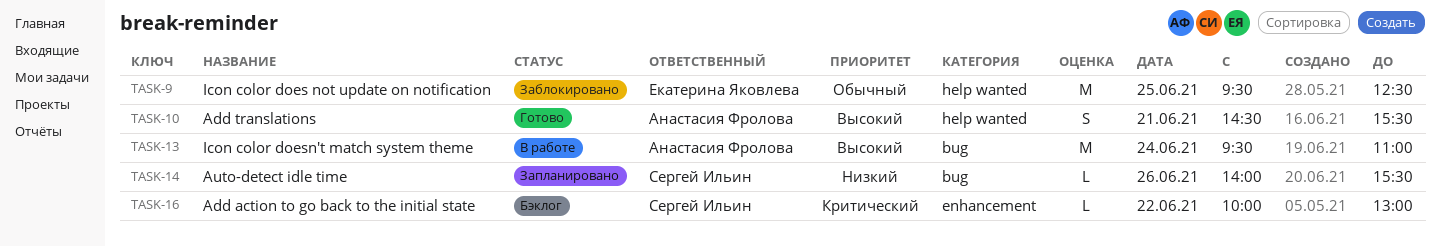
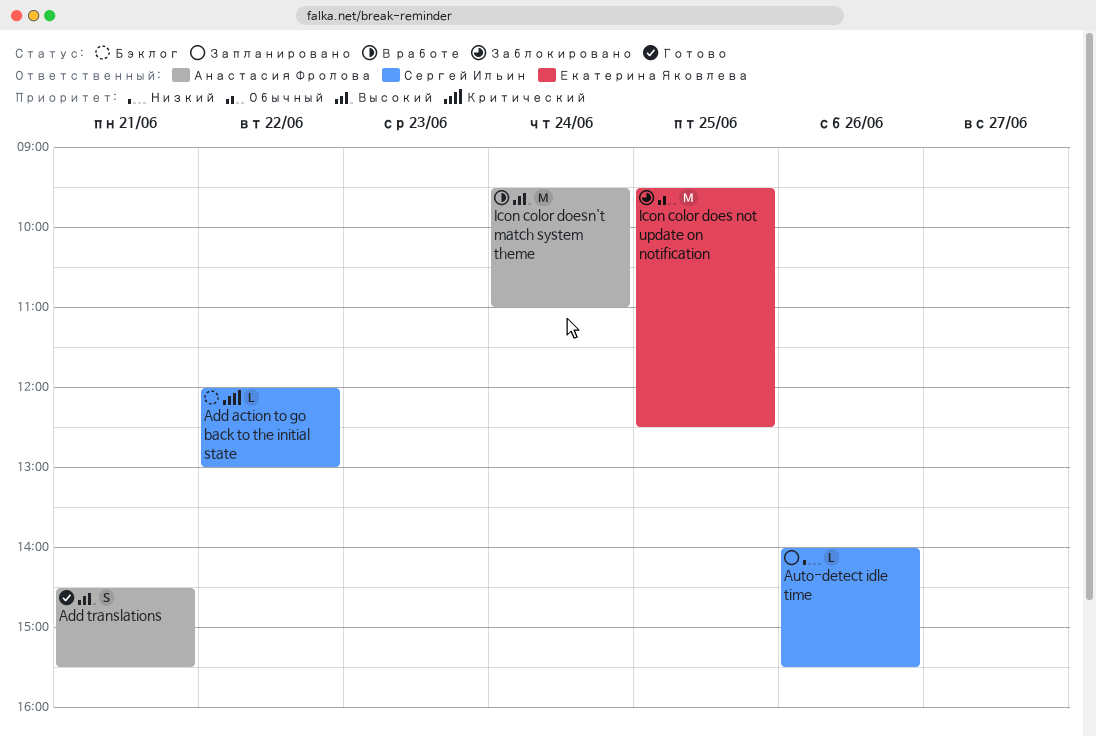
Add action to go back to the initial state, begins: 10:00 -> 12:00

